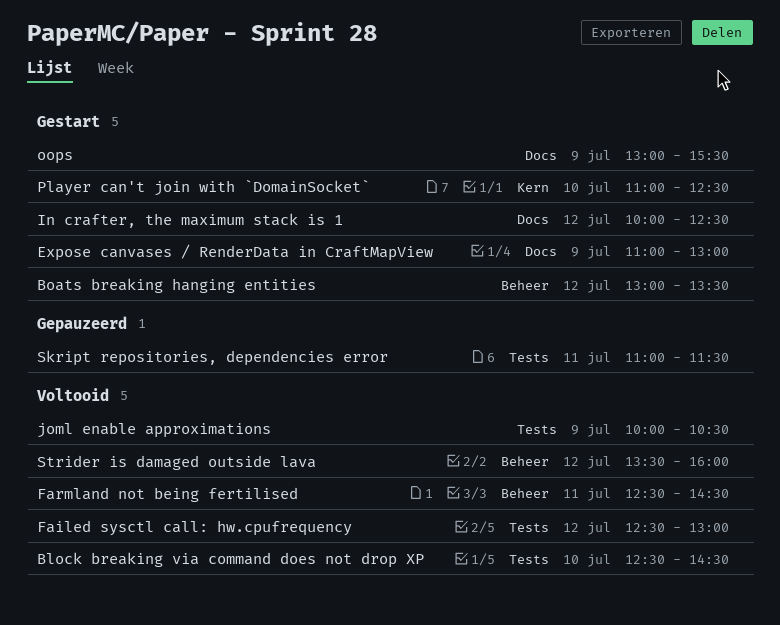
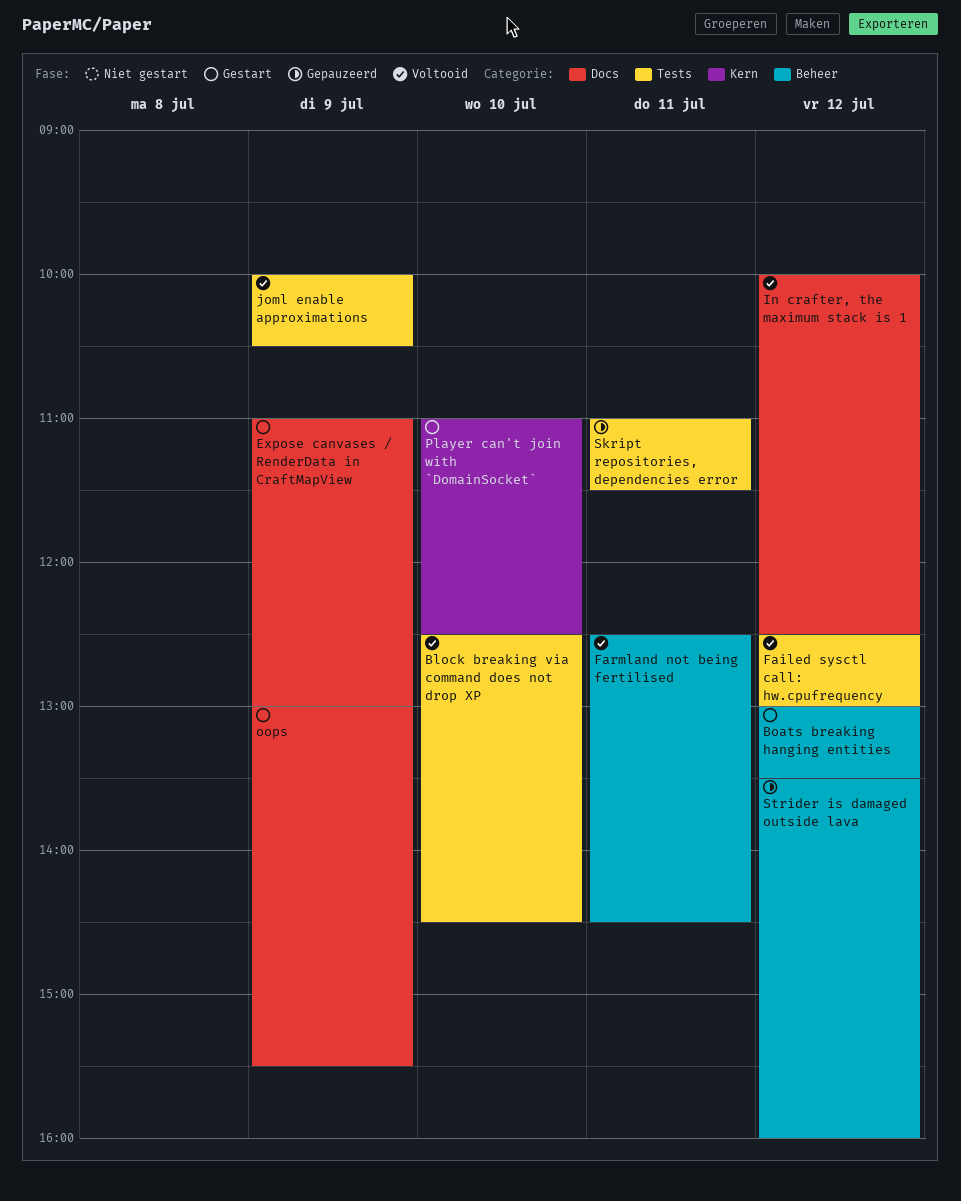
In crafter, the maximum stack is 1, status: Gestart -> Voltooid
Strider is damaged outside lava, status: Voltooid -> Gepauzeerd

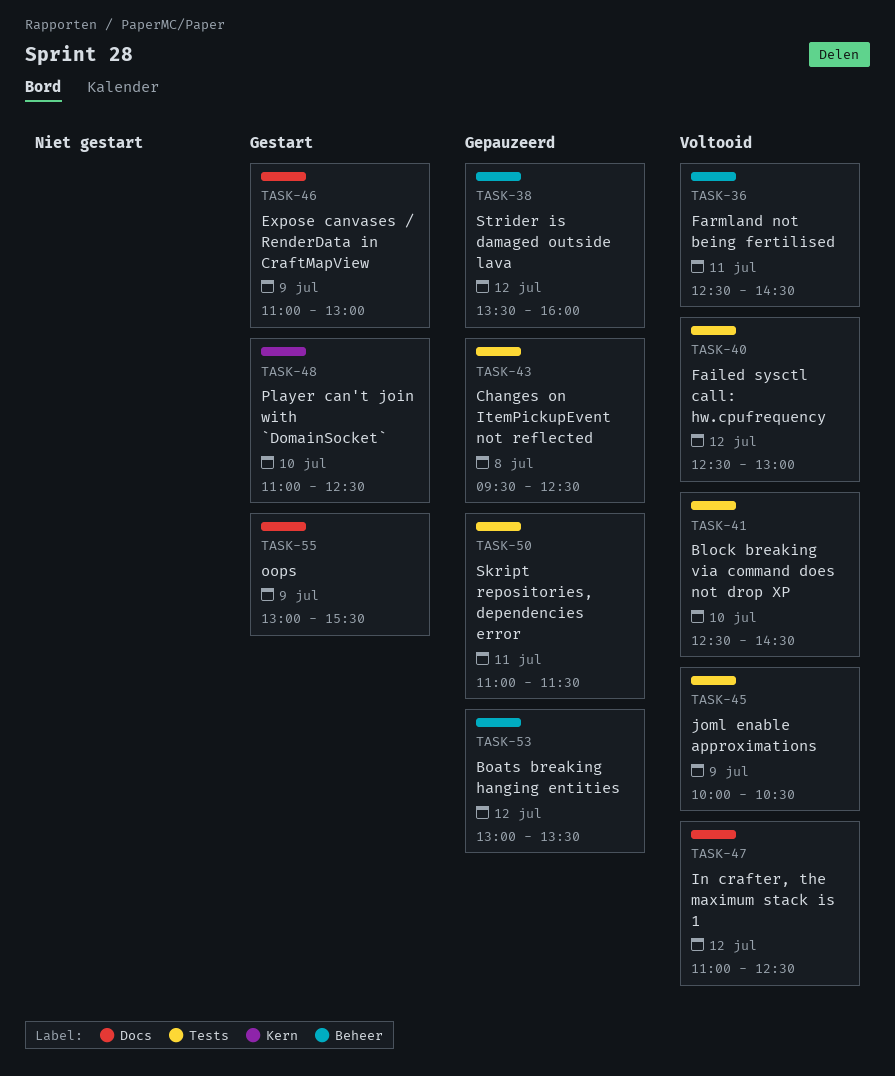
Boats breaking hanging entities, status: Gestart -> Gepauzeerd
Changes on ItemPickupEvent not reflected: none -> present
In crafter, the maximum stack is 1, begins: 10:00 -> 11:00

